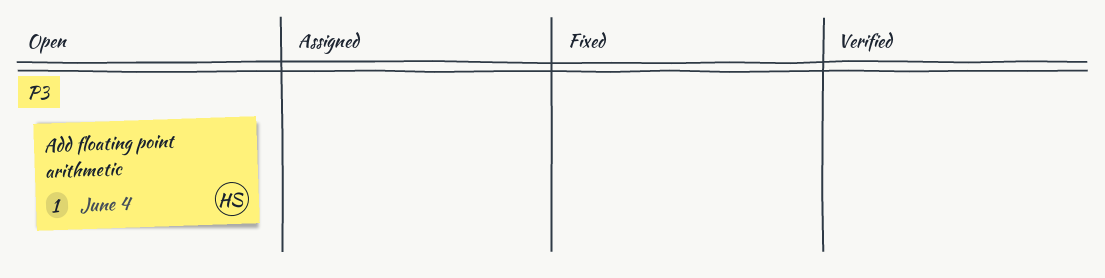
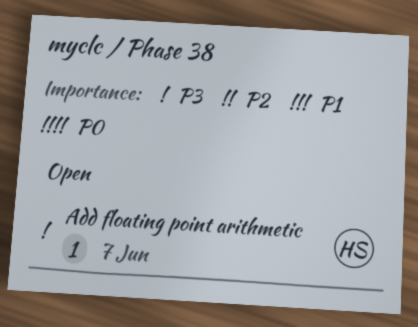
Add floating point arithmetic, due: Jun 4 -> Jun 7

